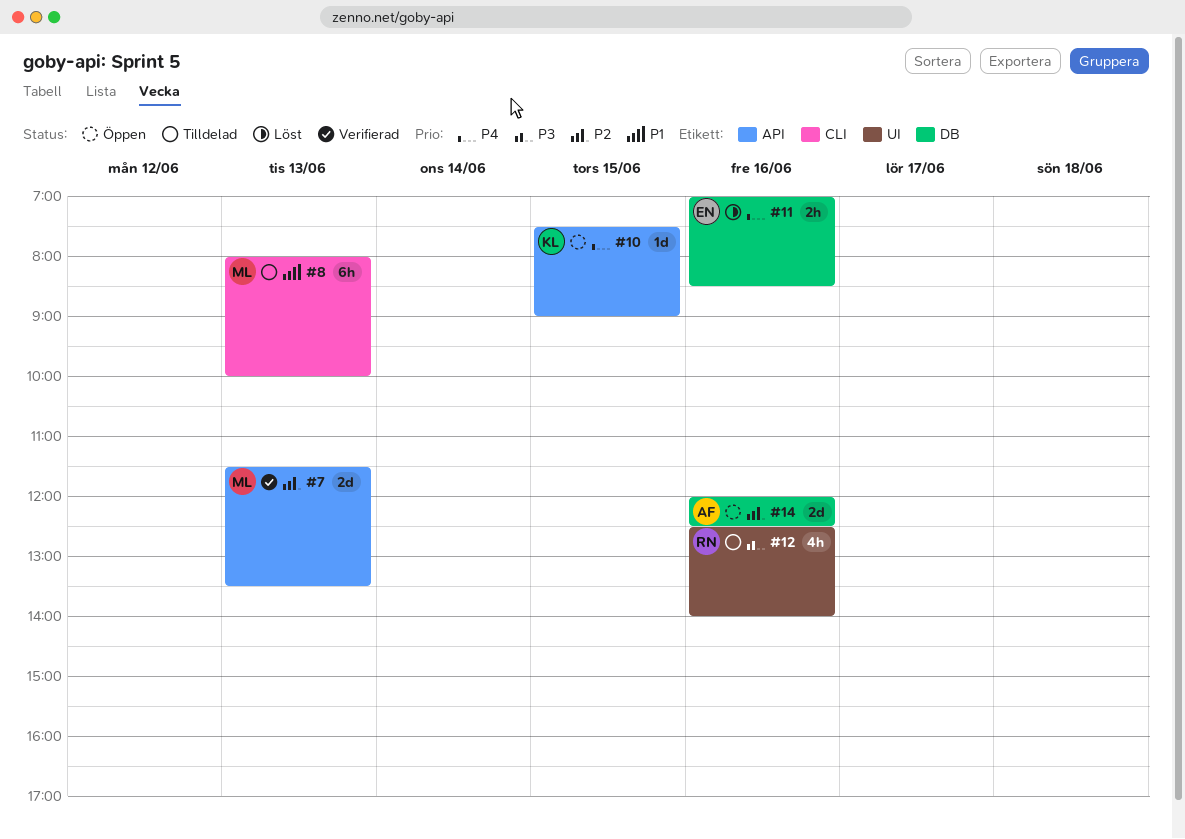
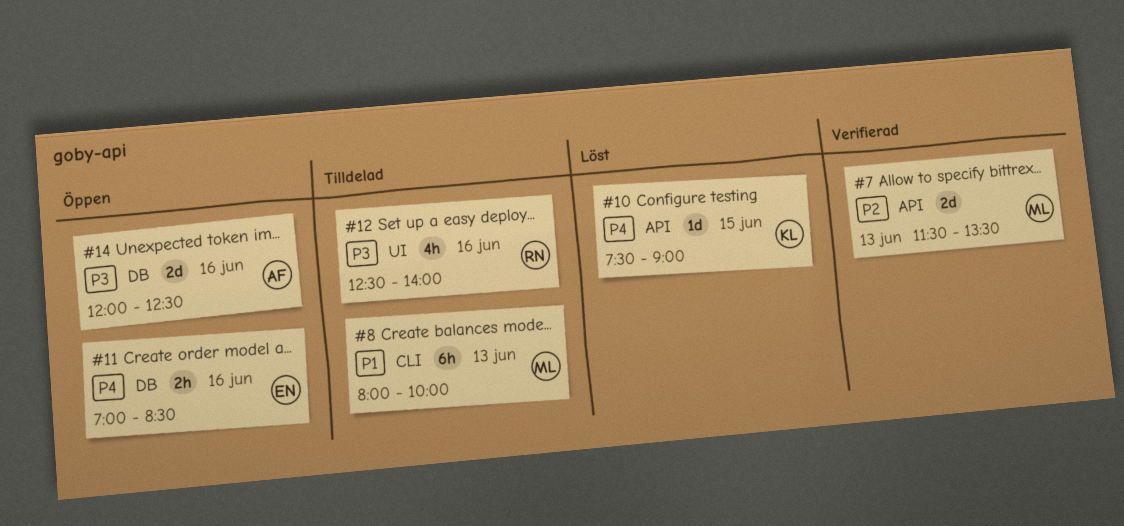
#10, status: Öppen -> Löst
#11, status: Löst -> Öppen
#14, priority: P2 -> P3

